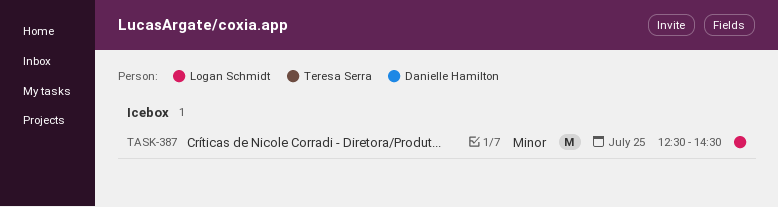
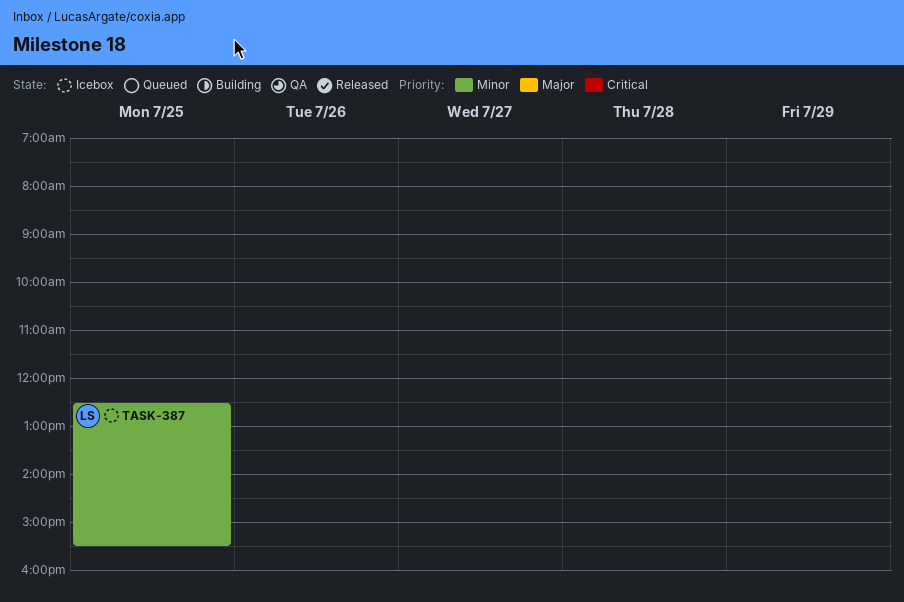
TASK-387, ends: 14:30 -> 15:30

